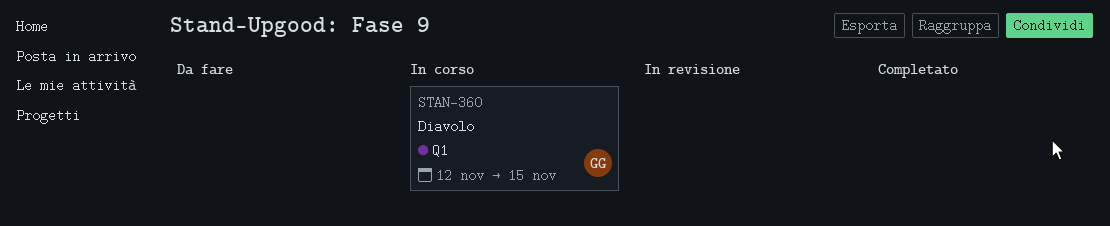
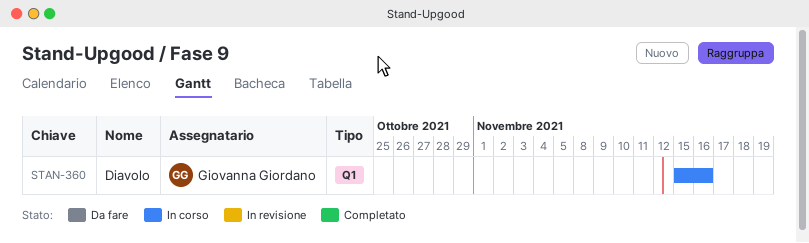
STAN-360, start: Nov 12 -> Nov 15
STAN-360, due: Nov 15 -> Nov 16

